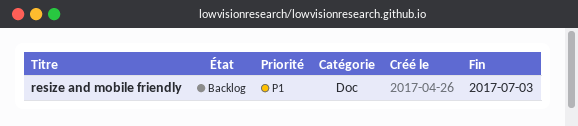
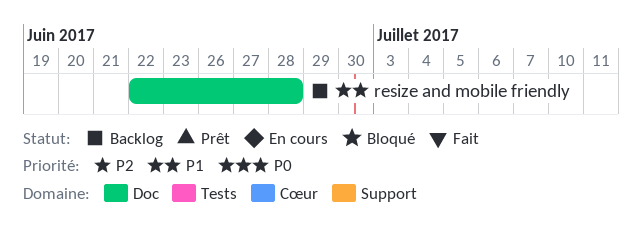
resize and mobile friendly, due: Jul 3 -> Jun 28

